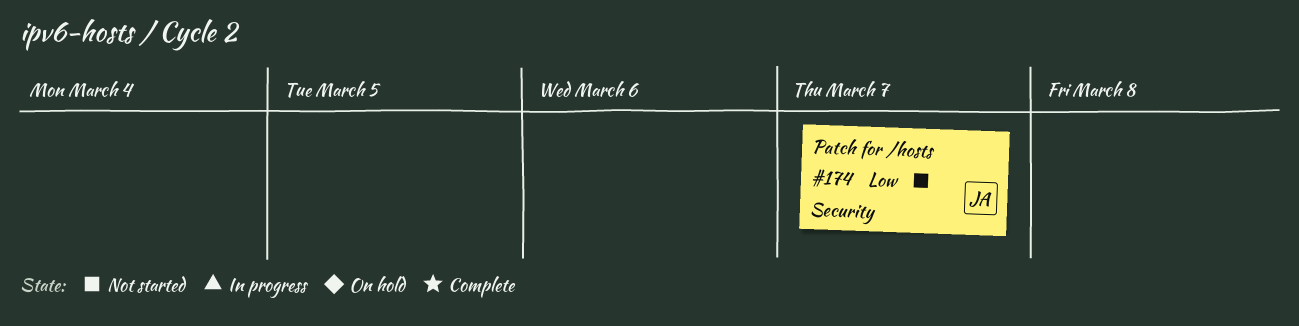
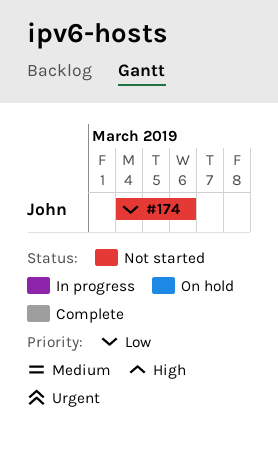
#174, due: Mar 7 -> Mar 6

